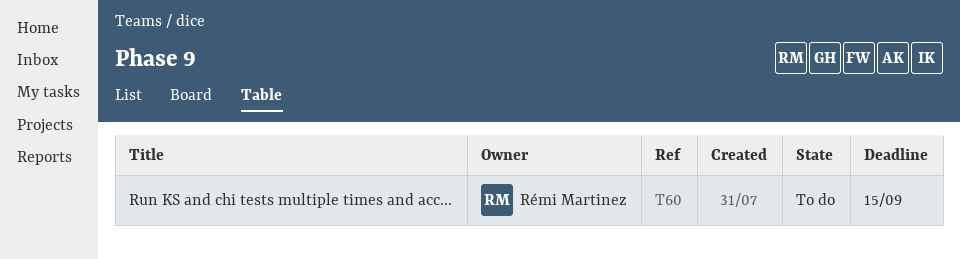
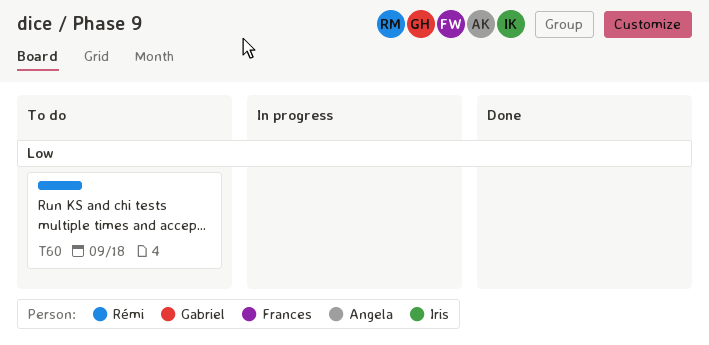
T60, due: Sep 15 -> Sep 18

